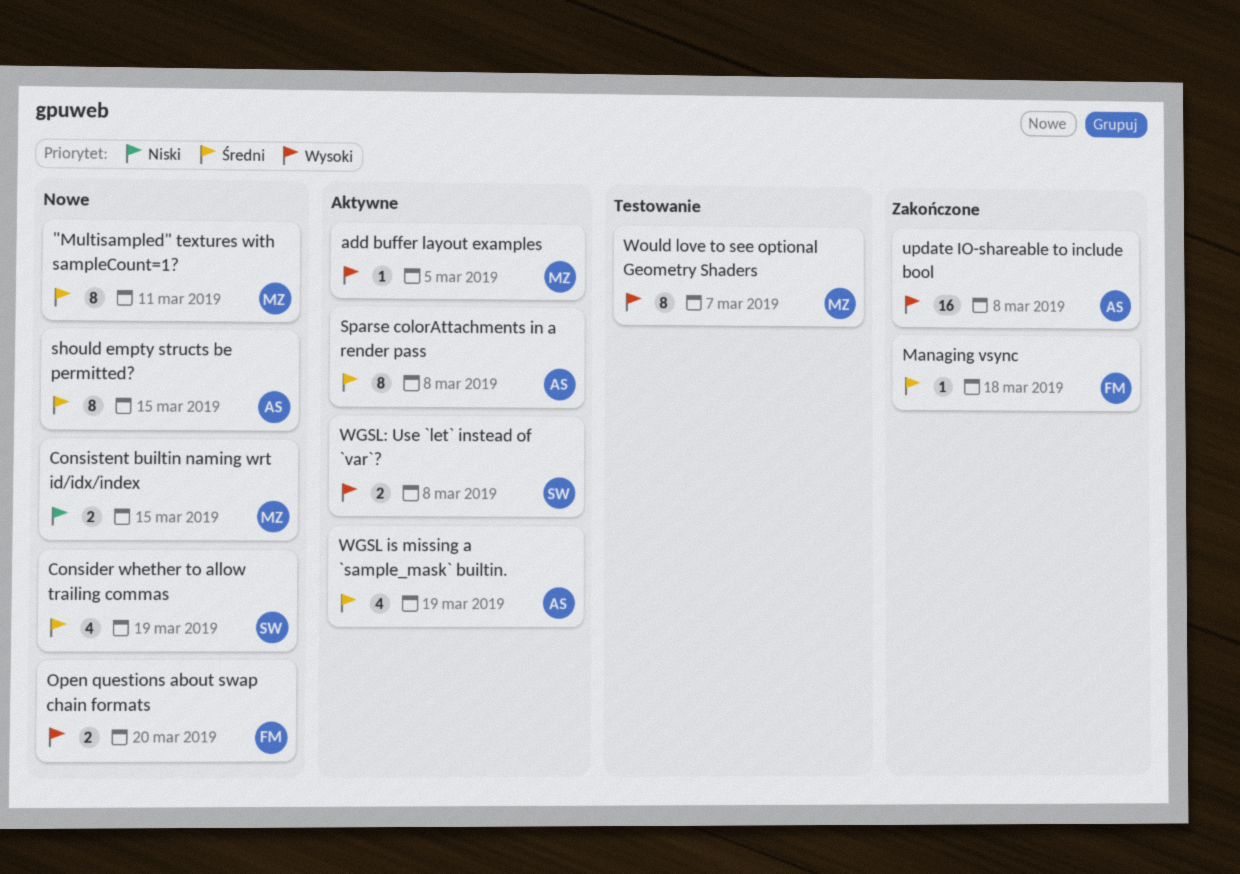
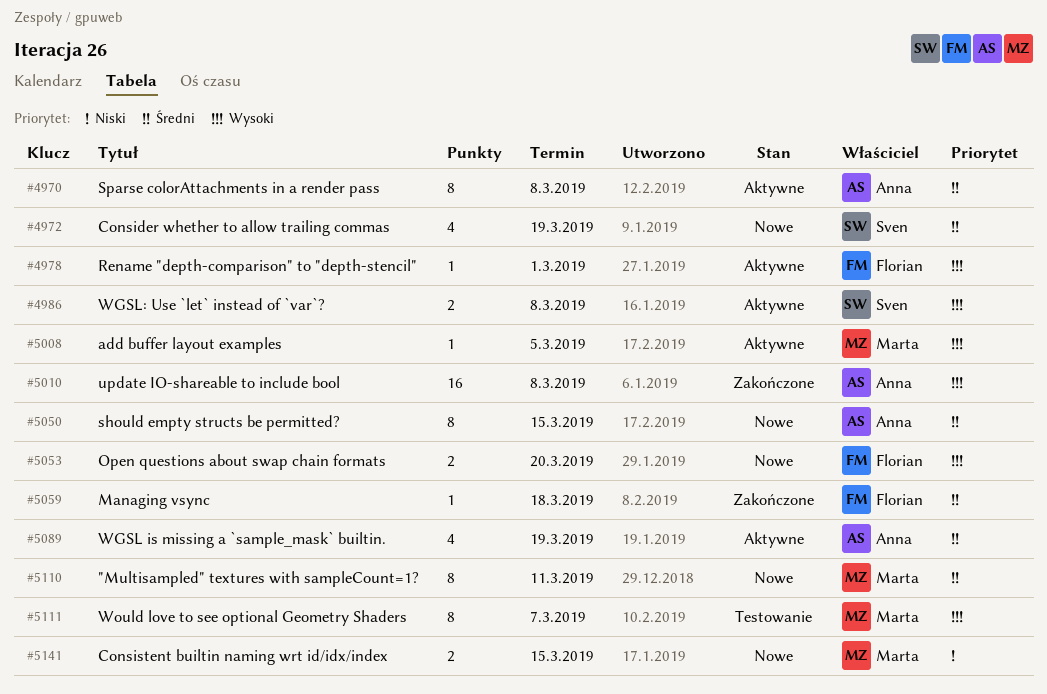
Rename "depth-comparison" to "depth-stencil": none -> present

